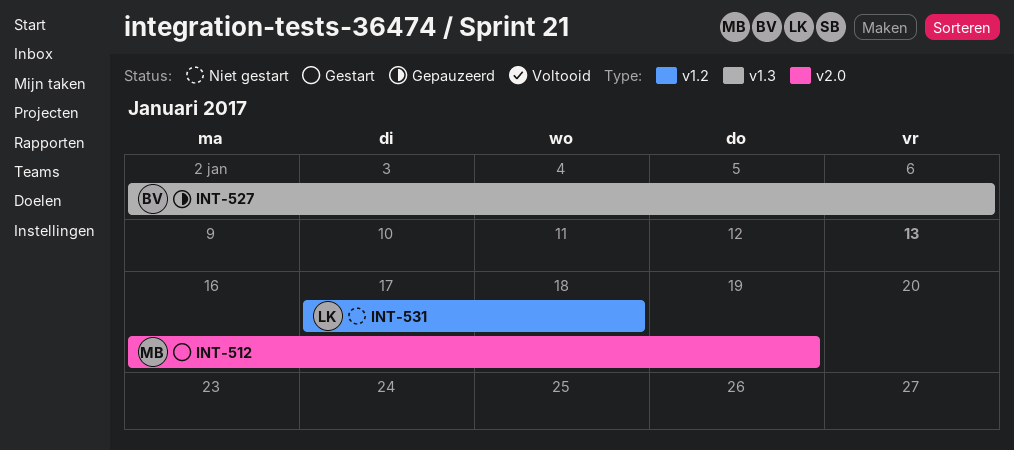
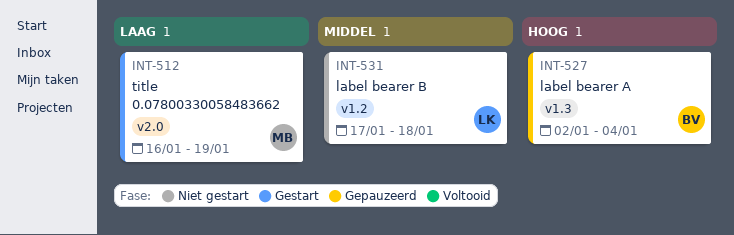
INT-527, due: Jan 6 -> Jan 4

